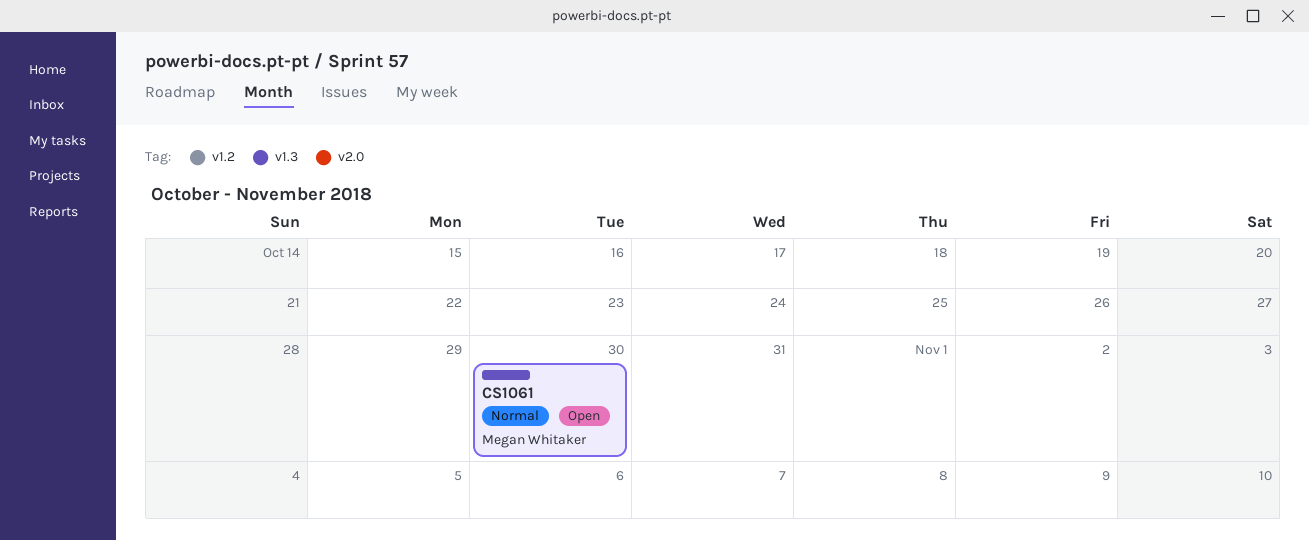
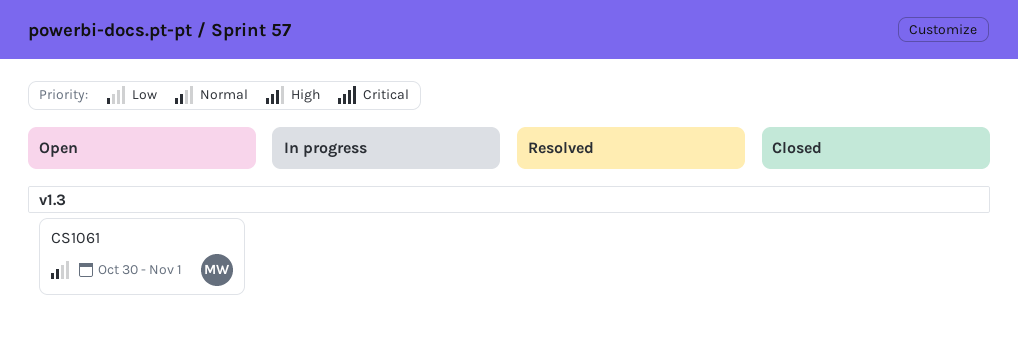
CS1061, due: Oct 30 -> Nov 1

